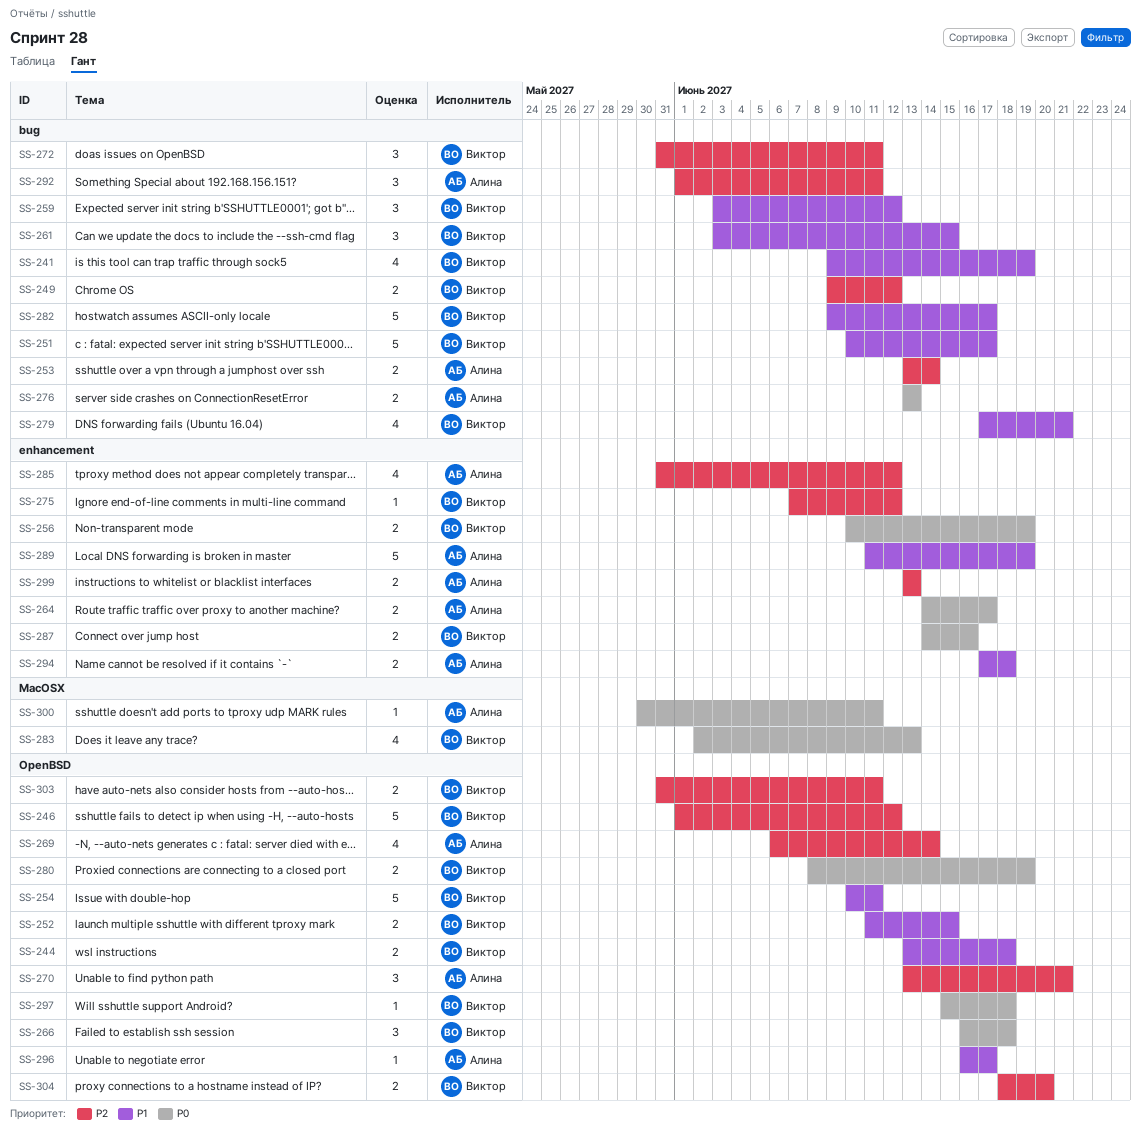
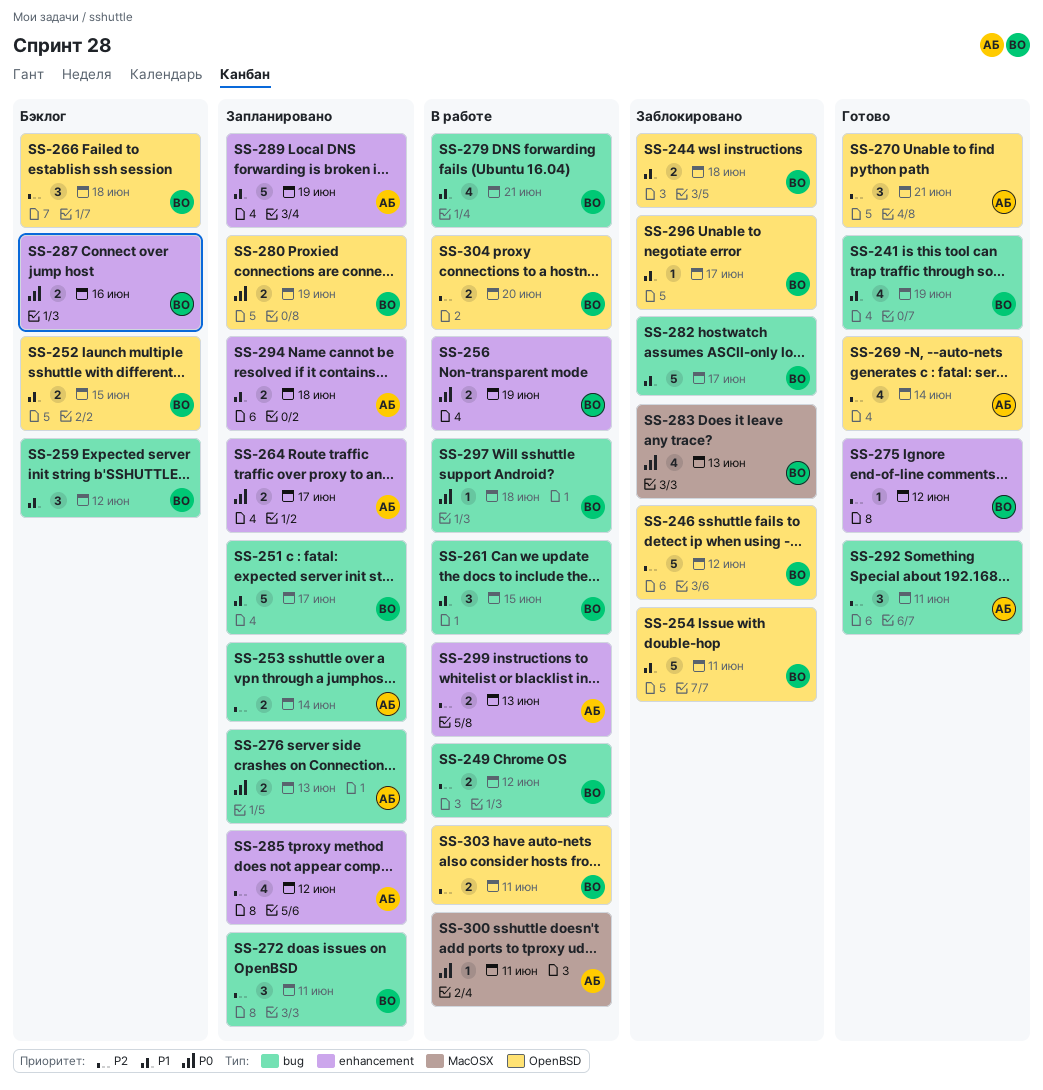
SS-266, priority: P0 -> P2
SS-296, owner: Алина -> Виктор
SS-297, label: OpenBSD -> bug

